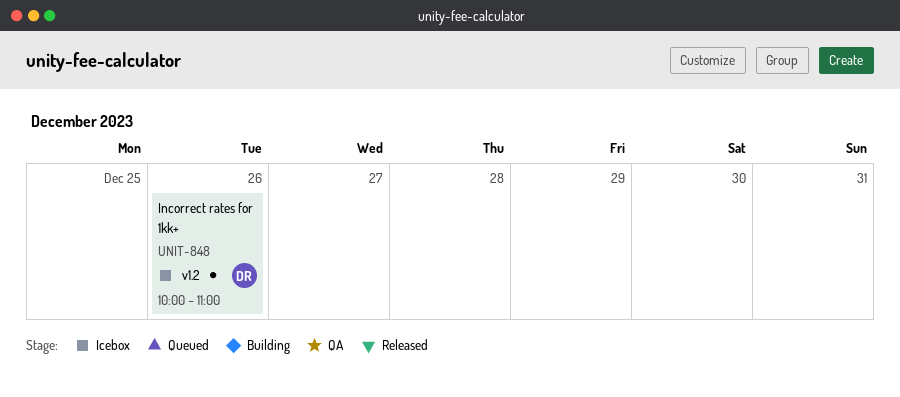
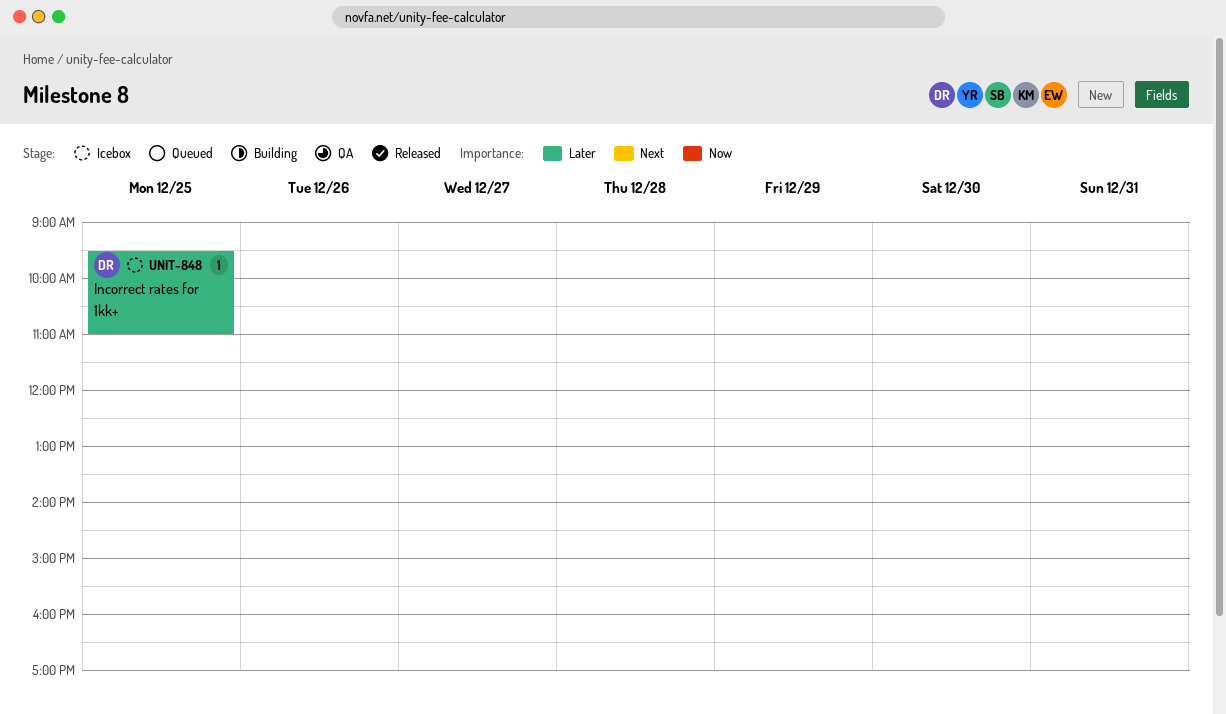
UNIT-848, day: Dec 26 -> Dec 25
UNIT-848, begins: 10:00 -> 09:30

